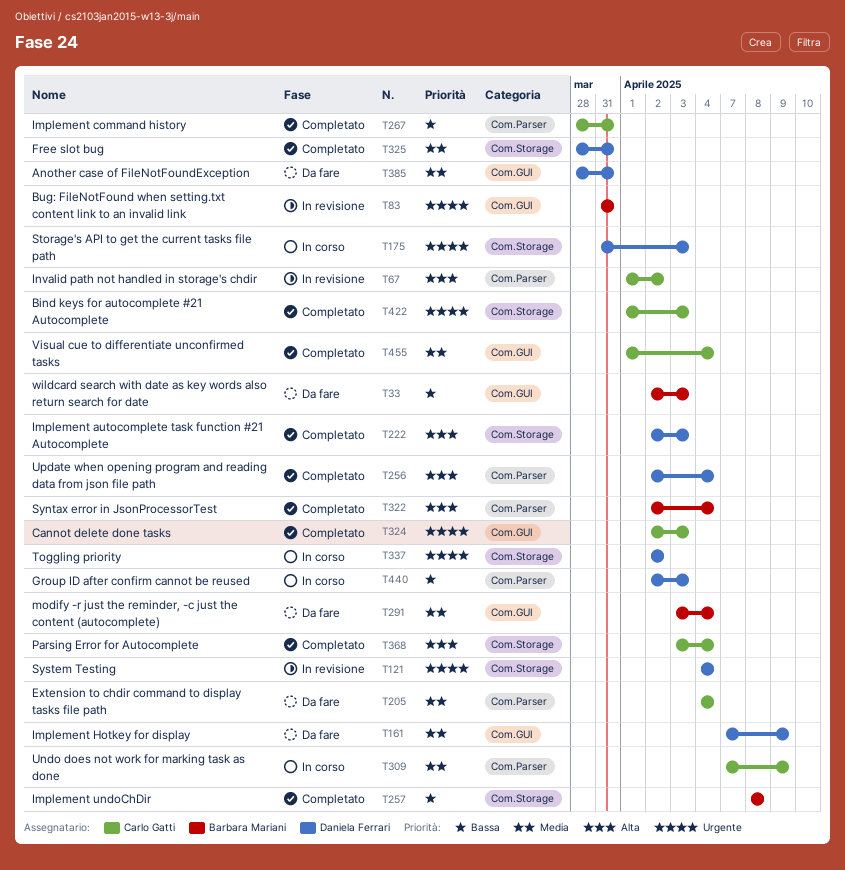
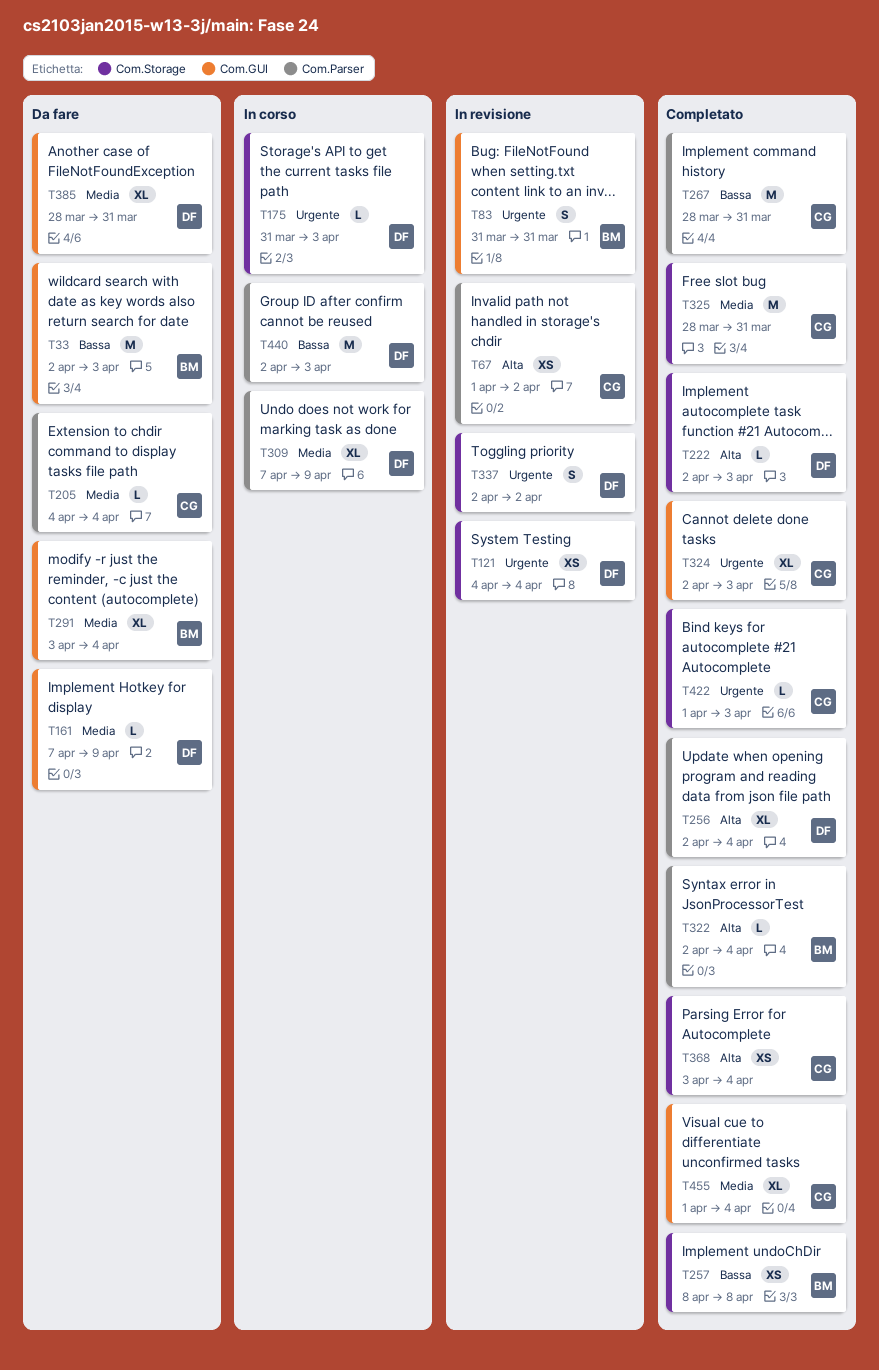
T309, owner: Carlo Gatti -> Daniela Ferrari
T325, owner: Daniela Ferrari -> Carlo Gatti
T337, status: In corso -> In revisione

